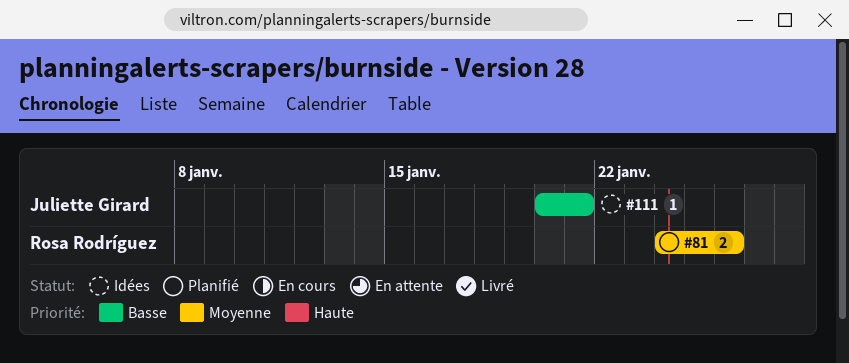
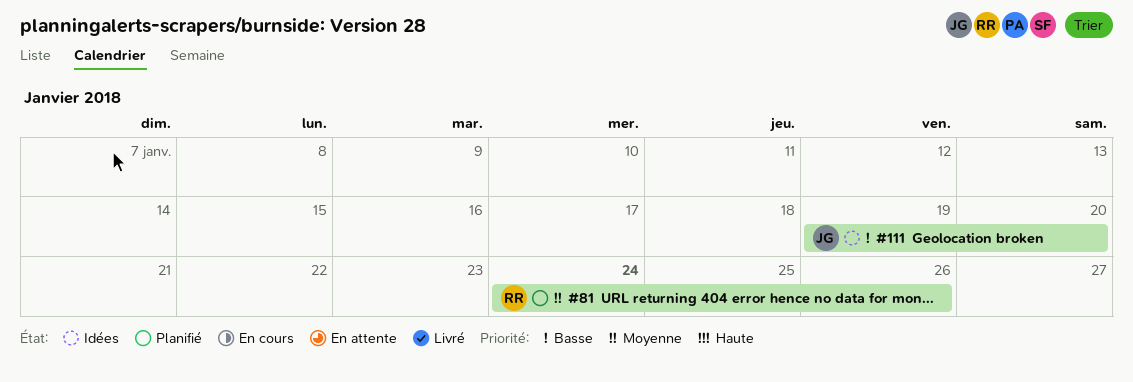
#111, start: Jan 20 -> Jan 19
#111, due: Jan 21 -> Jan 20

